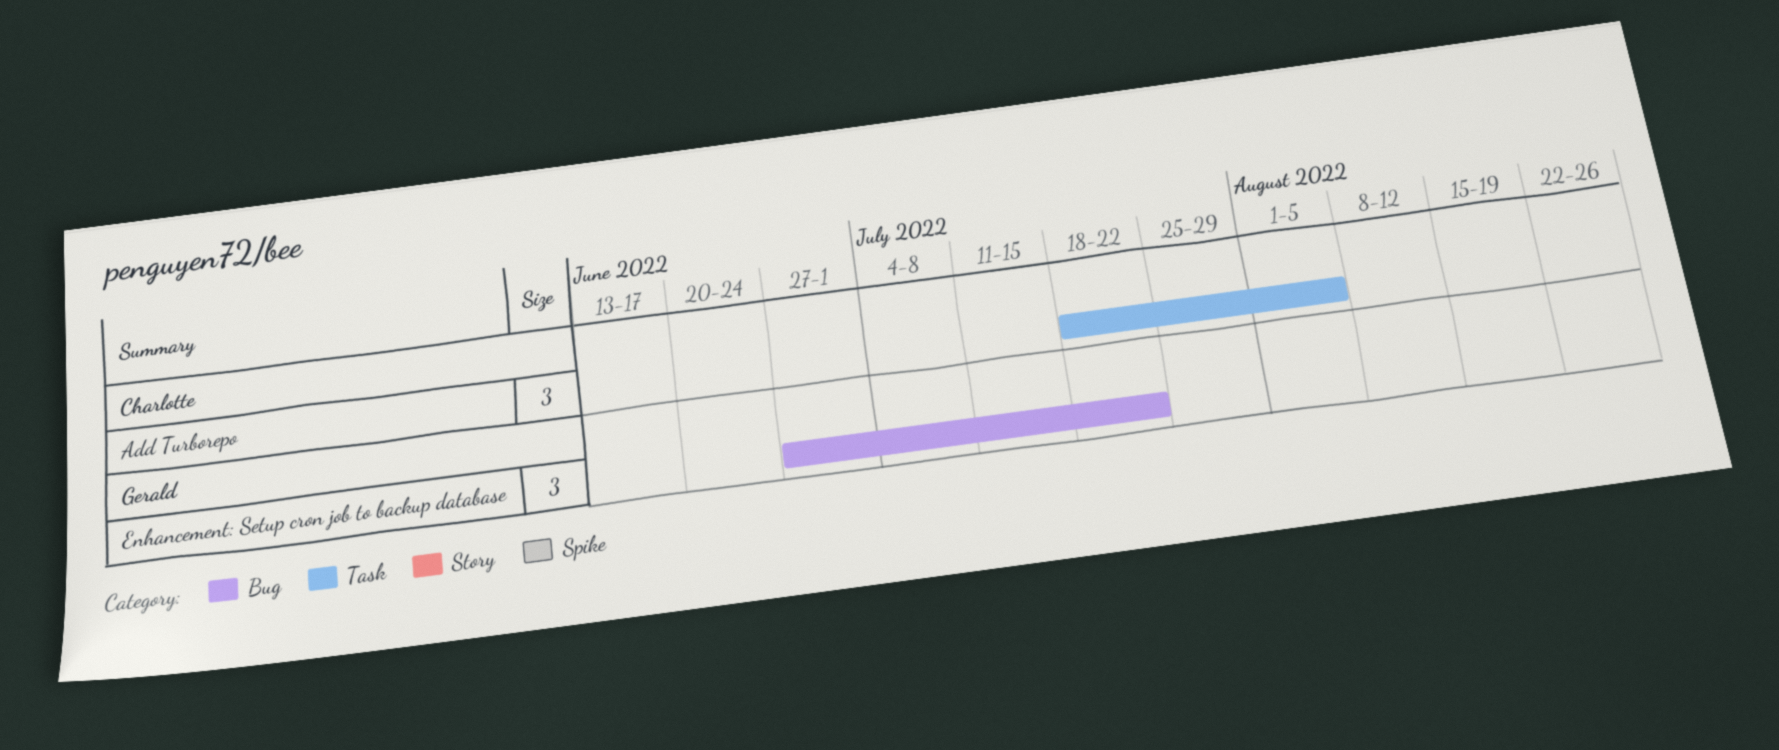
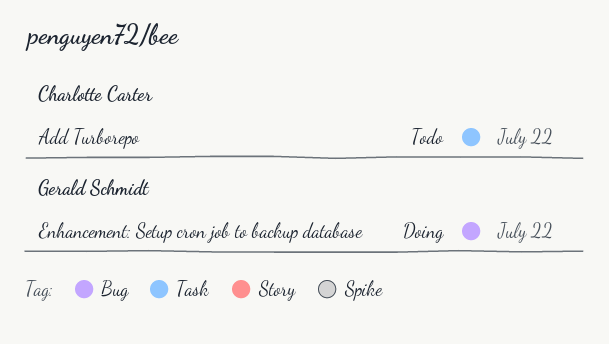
Add Turborepo, due: Aug 5 -> Jul 22

